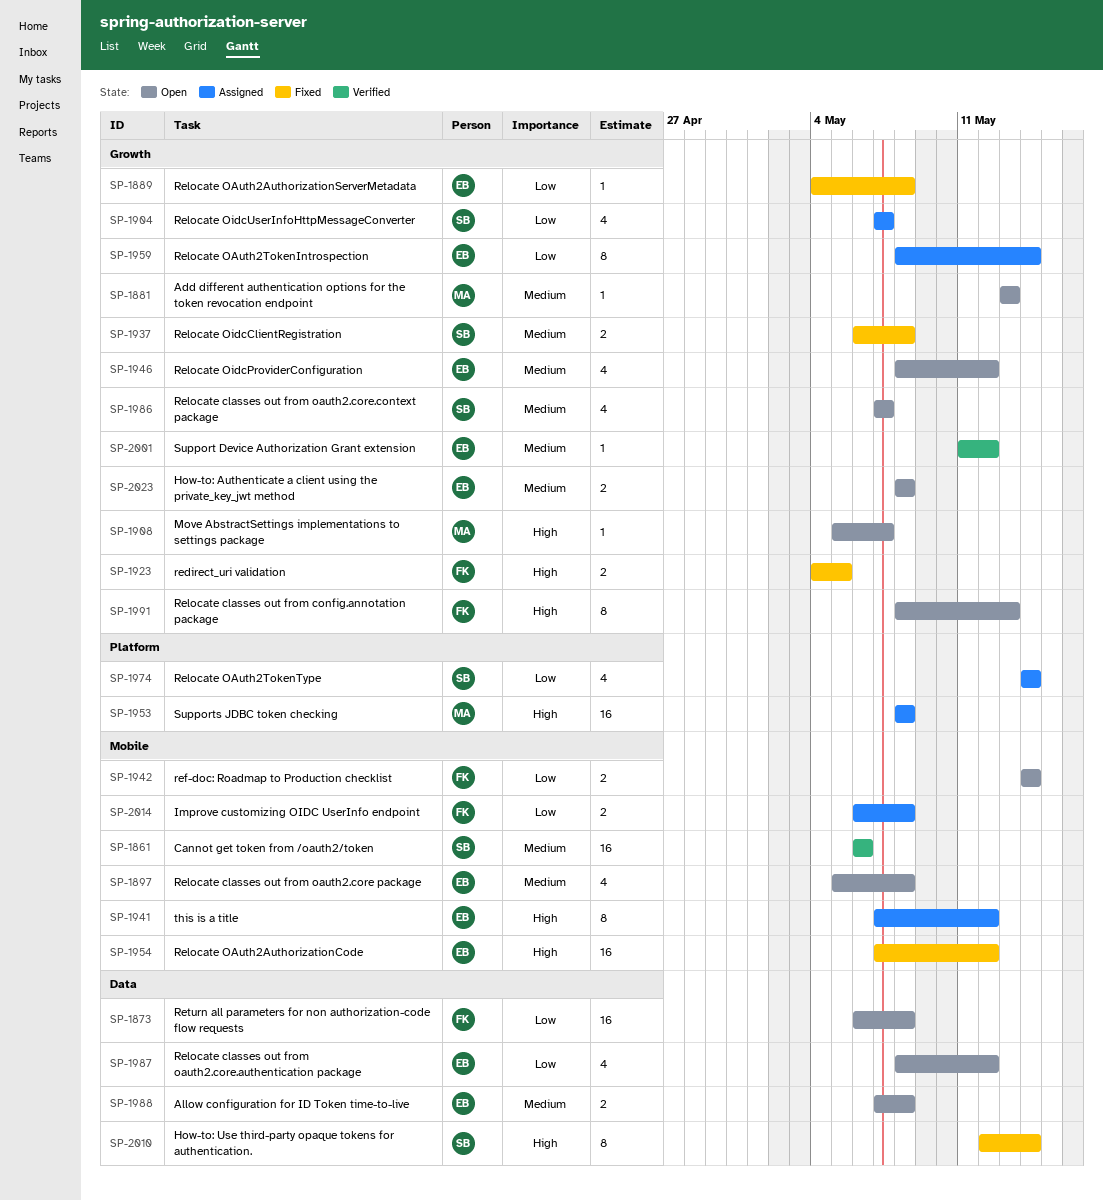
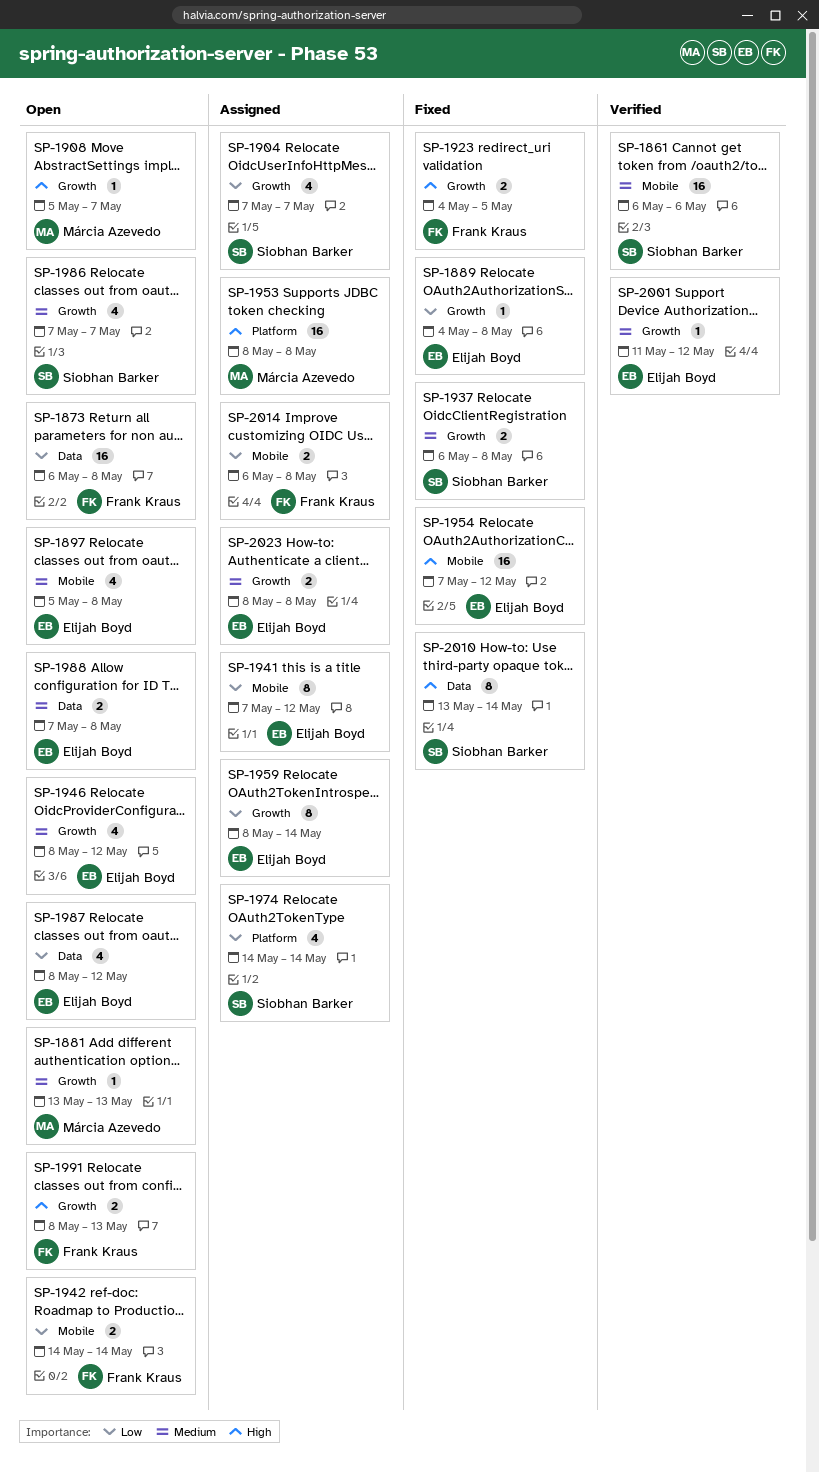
SP-1941, priority: High -> Low
SP-1991, estimate: 8 -> 2
SP-2010, start: May 12 -> May 13
SP-2023, status: Open -> Assigned

